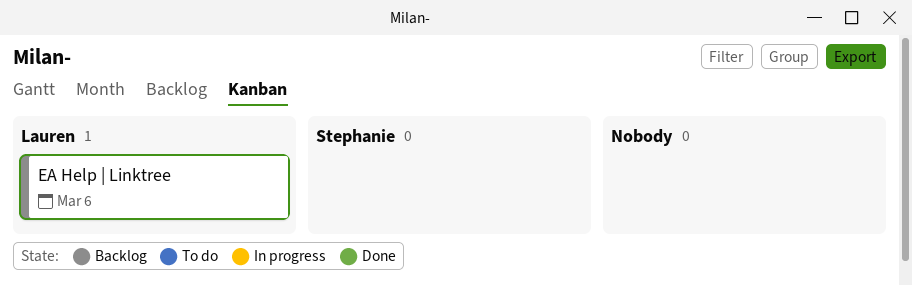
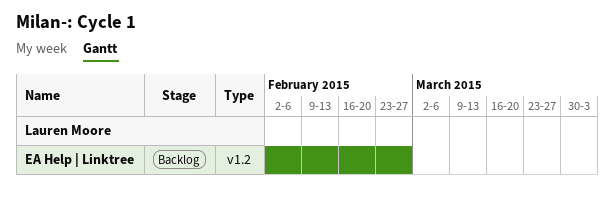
EA Help | Linktree, due: Mar 6 -> Feb 27

